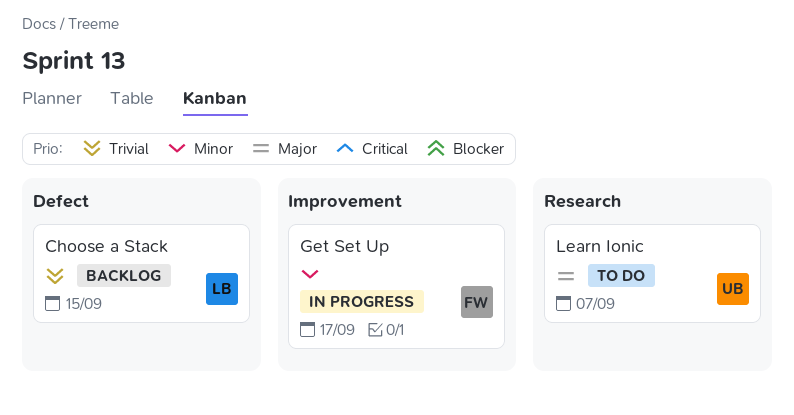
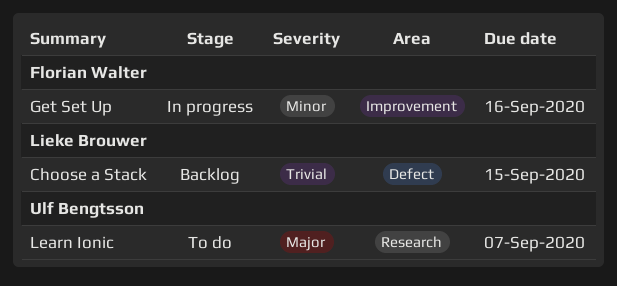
Get Set Up, due: Sep 17 -> Sep 16

